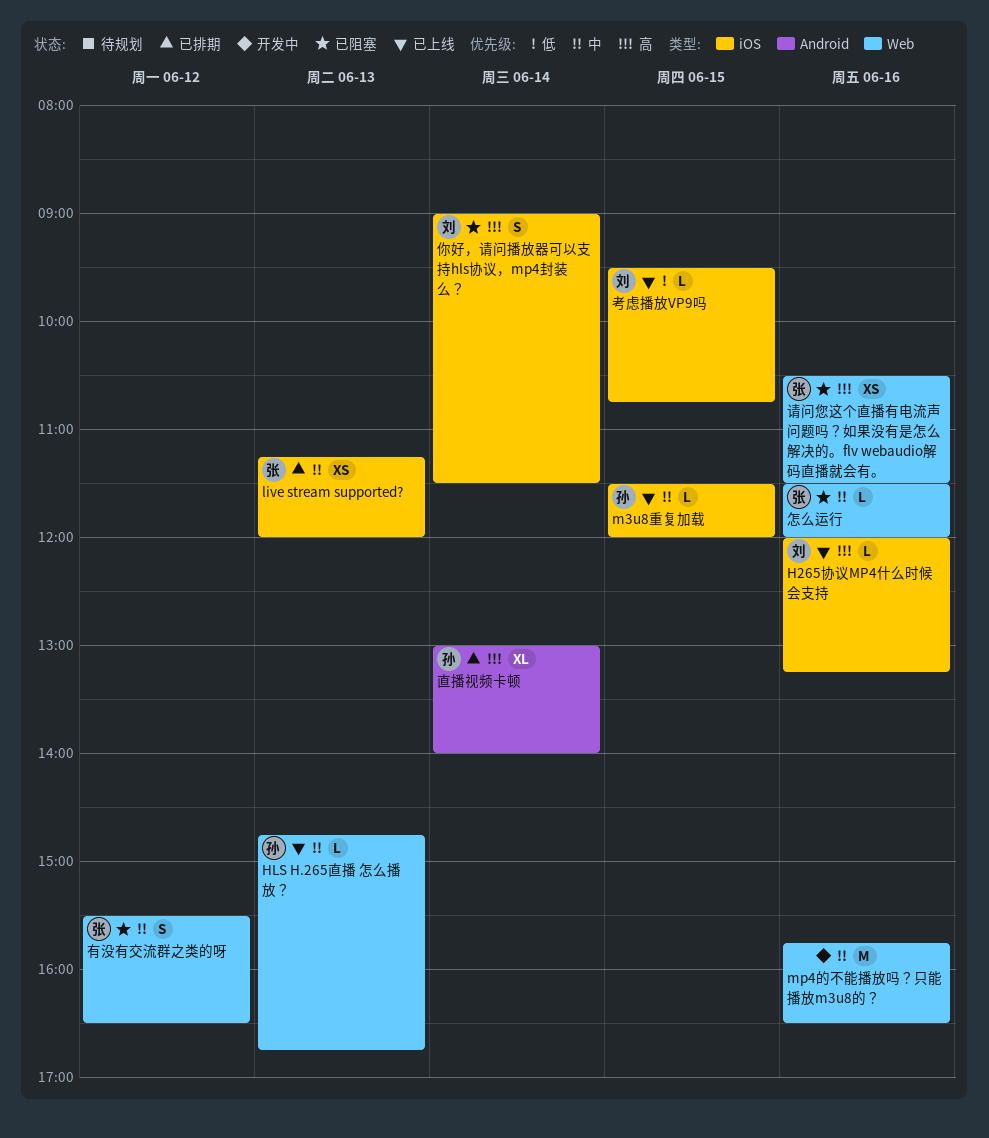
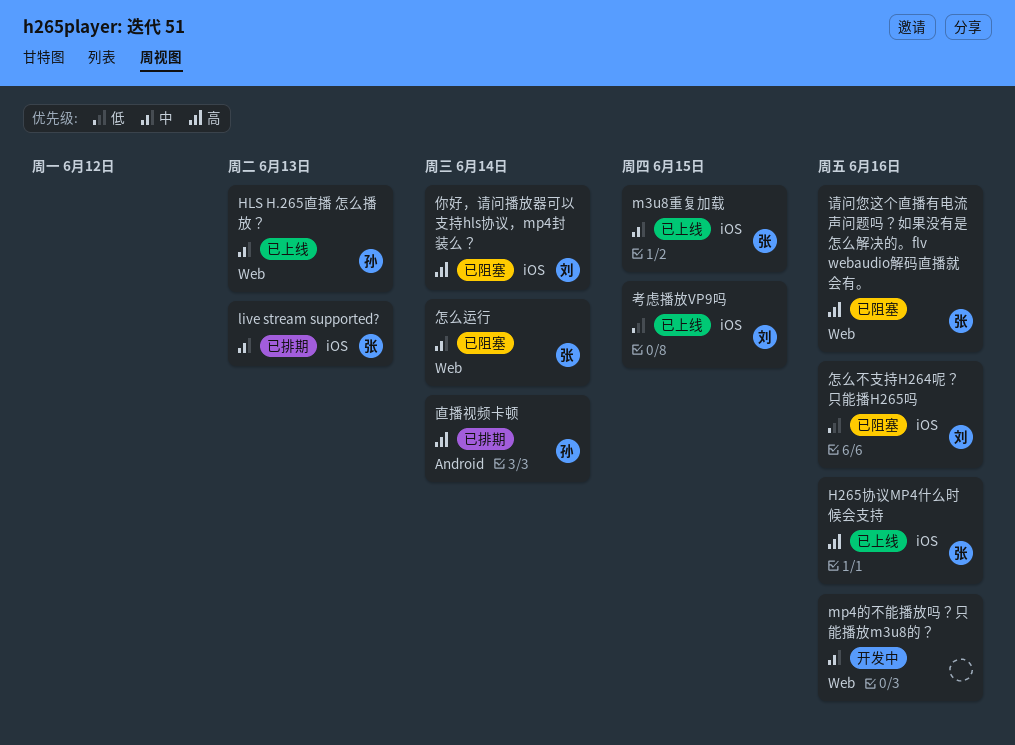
H265协议MP4什么时候会支持, owner: 刘 -> 张
m3u8重复加载, owner: 孙 -> 张
怎么不支持H264呢？只能播H265吗: none -> present
怎么运行, day: Jun 16 -> Jun 14
有没有交流群之类的呀: present -> none

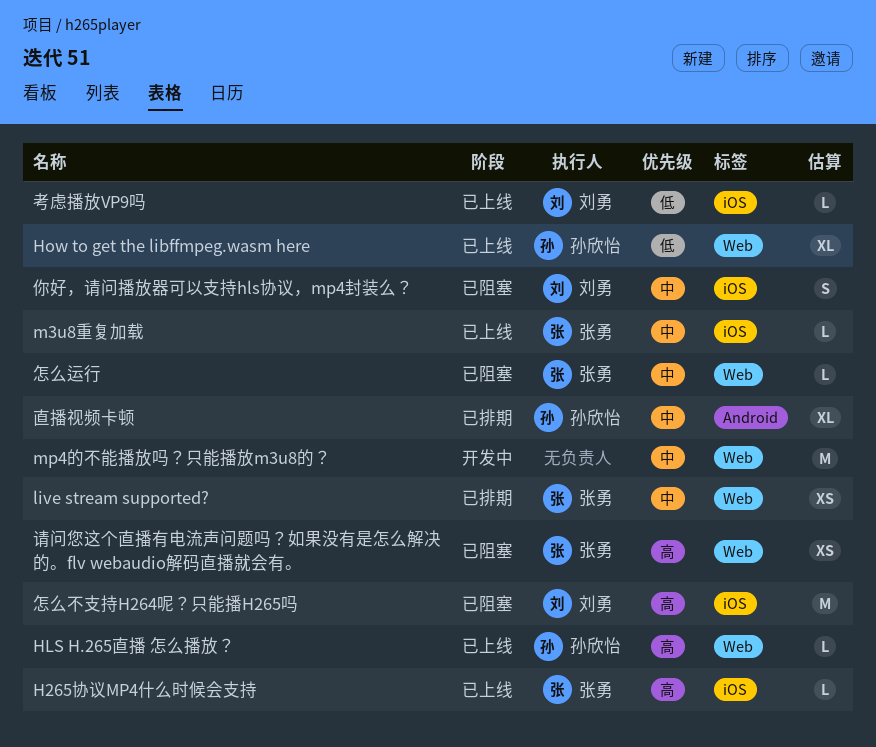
HLS H.265直播 怎么播放？, priority: 中 -> 高
How to get the libffmpeg.wasm here: none -> present
live stream supported?, label: iOS -> Web
你好，请问播放器可以支持hls协议，mp4封装么？, priority: 高 -> 中
怎么不支持H264呢？只能播H265吗, priority: 低 -> 高
直播视频卡顿, priority: 高 -> 中

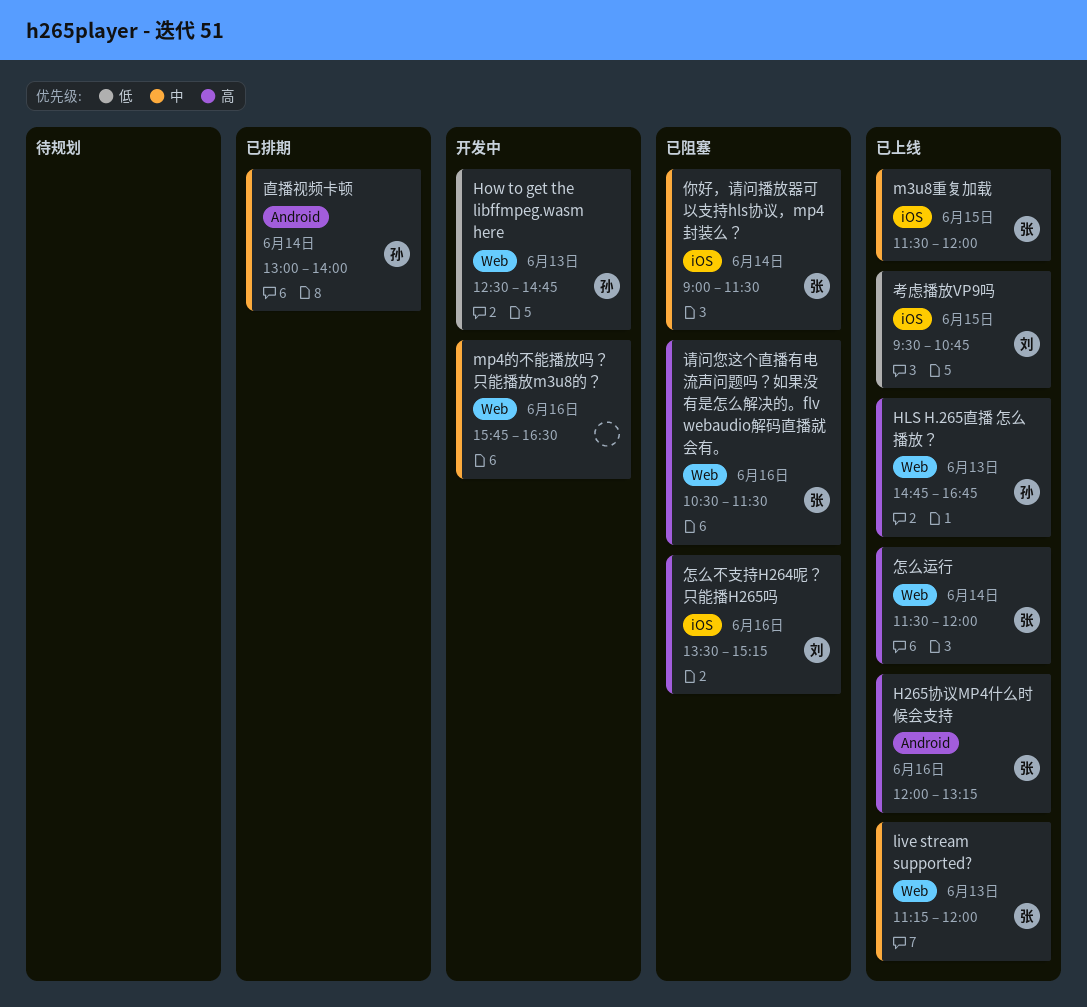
H265协议MP4什么时候会支持, label: iOS -> Android
How to get the libffmpeg.wasm here, status: 已上线 -> 开发中
live stream supported?, status: 已排期 -> 已上线
你好，请问播放器可以支持hls协议，mp4封装么？, owner: 刘勇 -> 张勇
怎么运行, status: 已阻塞 -> 已上线
怎么运行, priority: 中 -> 高

